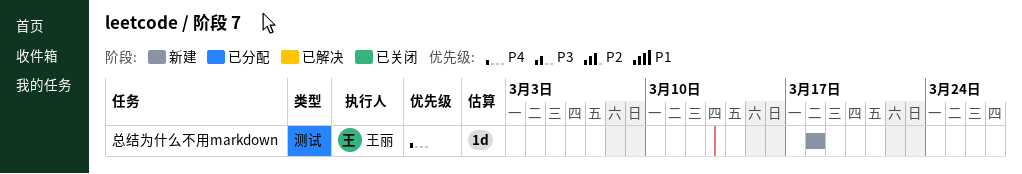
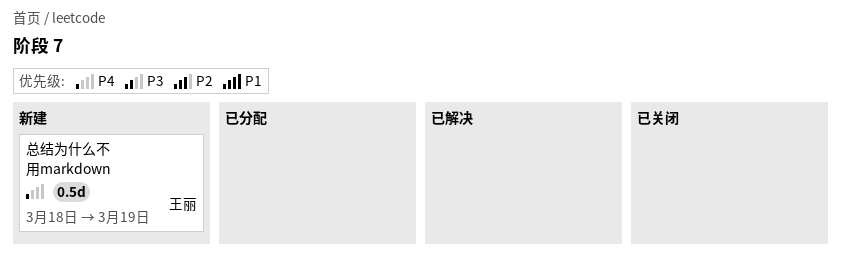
总结为什么不用markdown, estimate: 1d -> 0.5d
总结为什么不用markdown, due: Mar 18 -> Mar 19

